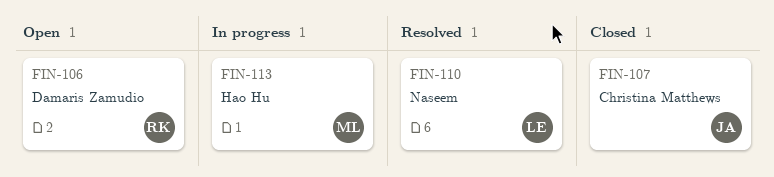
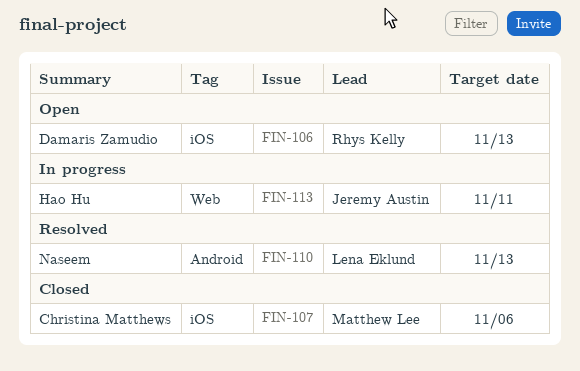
FIN-107, owner: Jeremy Austin -> Matthew Lee
FIN-113, owner: Matthew Lee -> Jeremy Austin

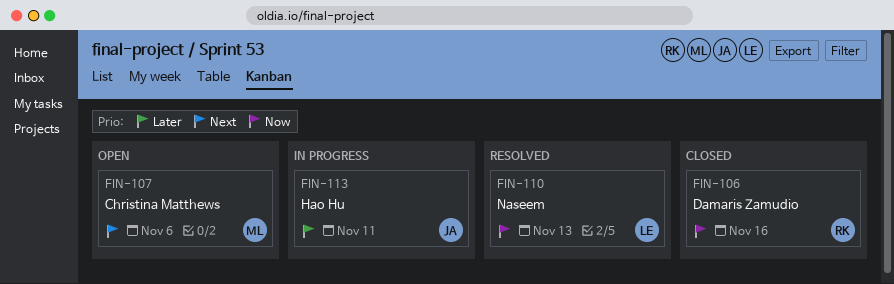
FIN-106, status: Open -> Closed
FIN-106, due: Nov 13 -> Nov 16
FIN-107, status: Closed -> Open

